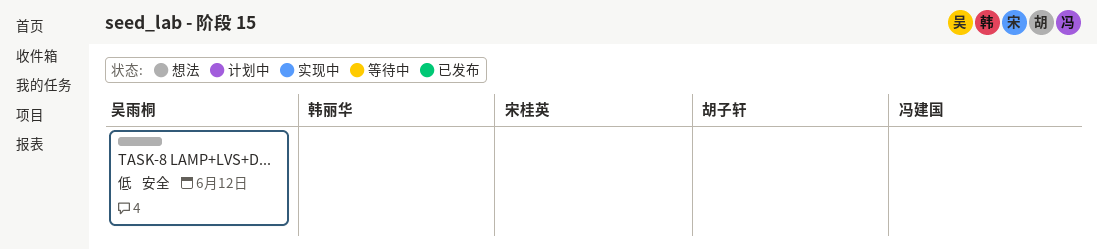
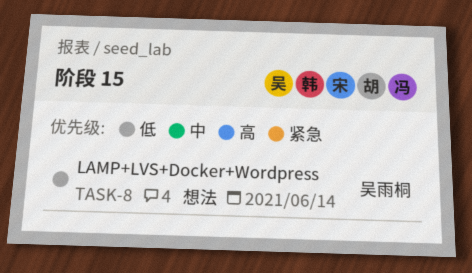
TASK-8, due: Jun 12 -> Jun 14

